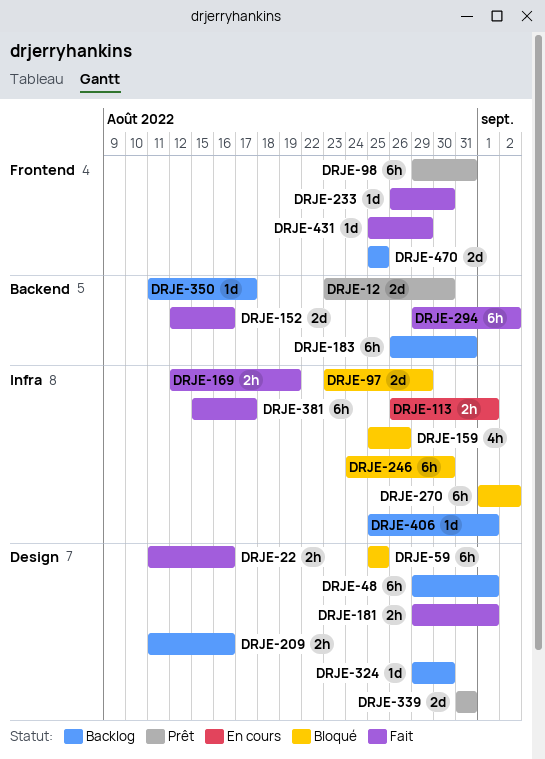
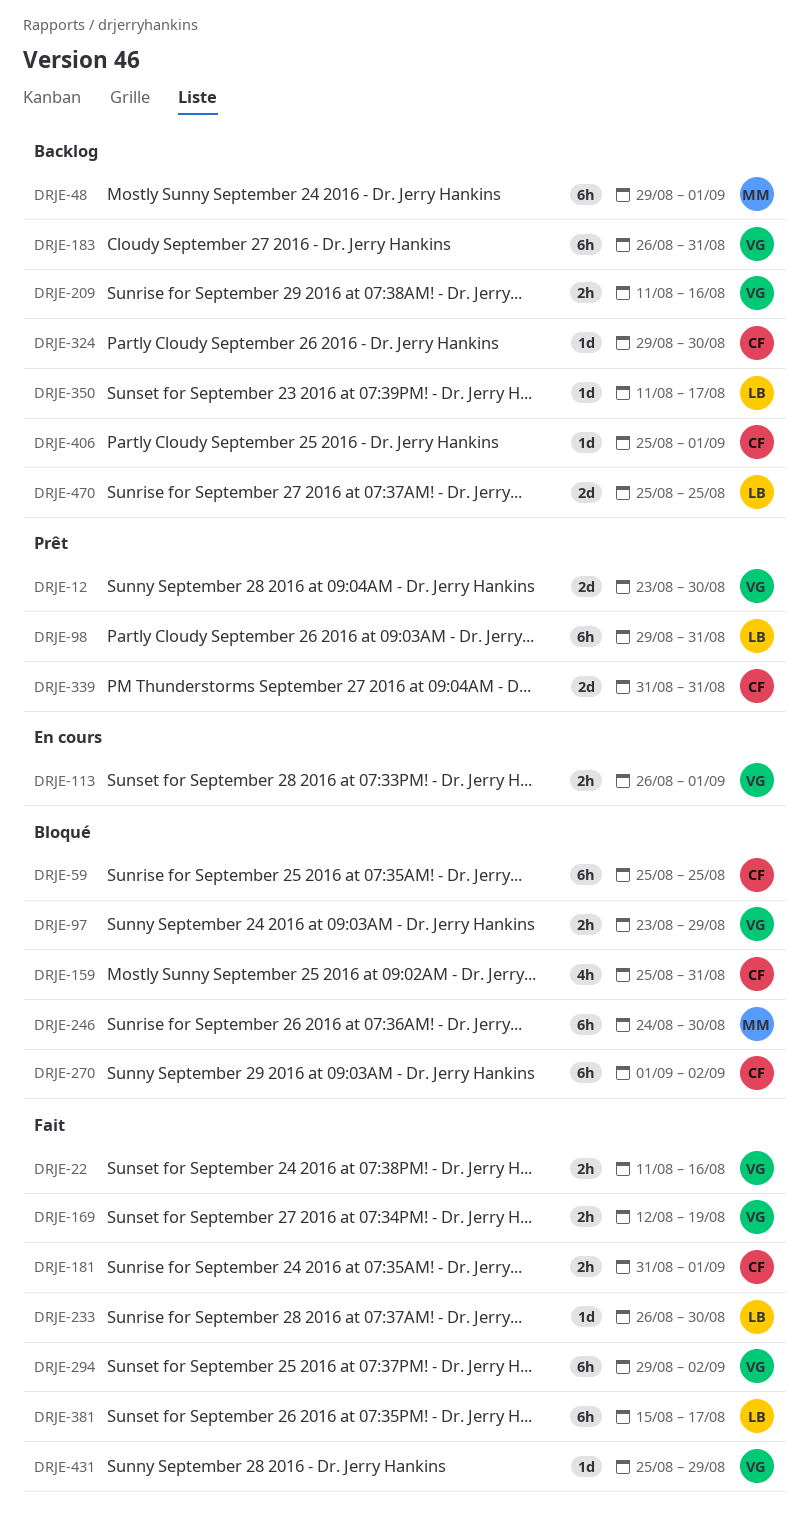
DRJE-97, estimate: 2d -> 2h
DRJE-152: present -> none
DRJE-159, due: Aug 26 -> Aug 31
DRJE-181, start: Aug 29 -> Aug 31

